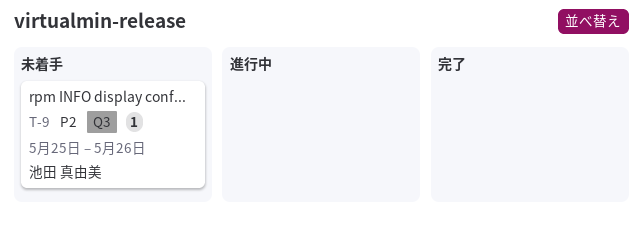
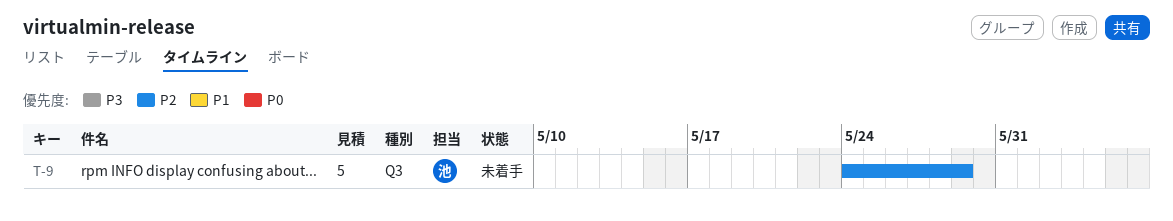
T-9, estimate: 1 -> 5
T-9, start: May 25 -> May 24
T-9, due: May 26 -> May 29

